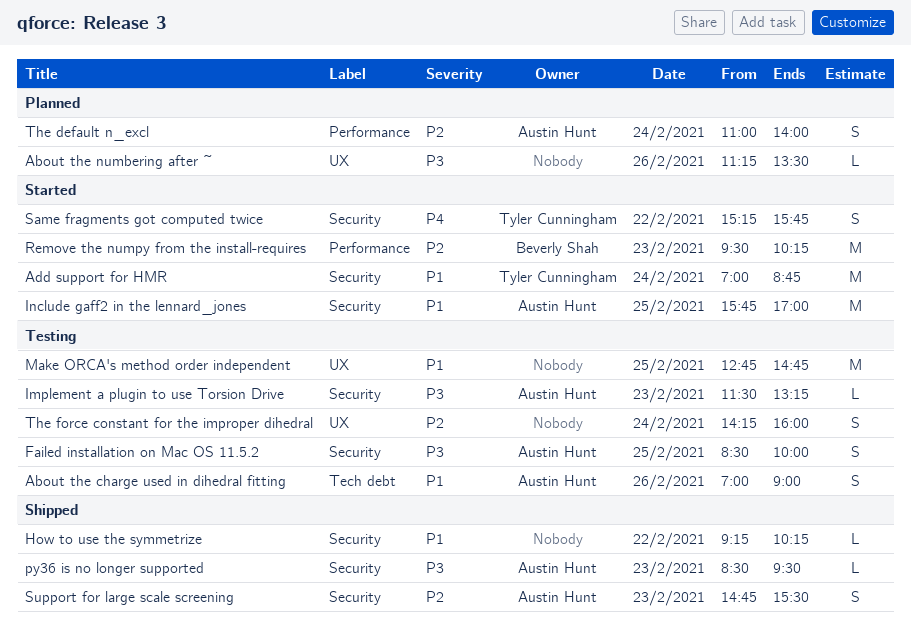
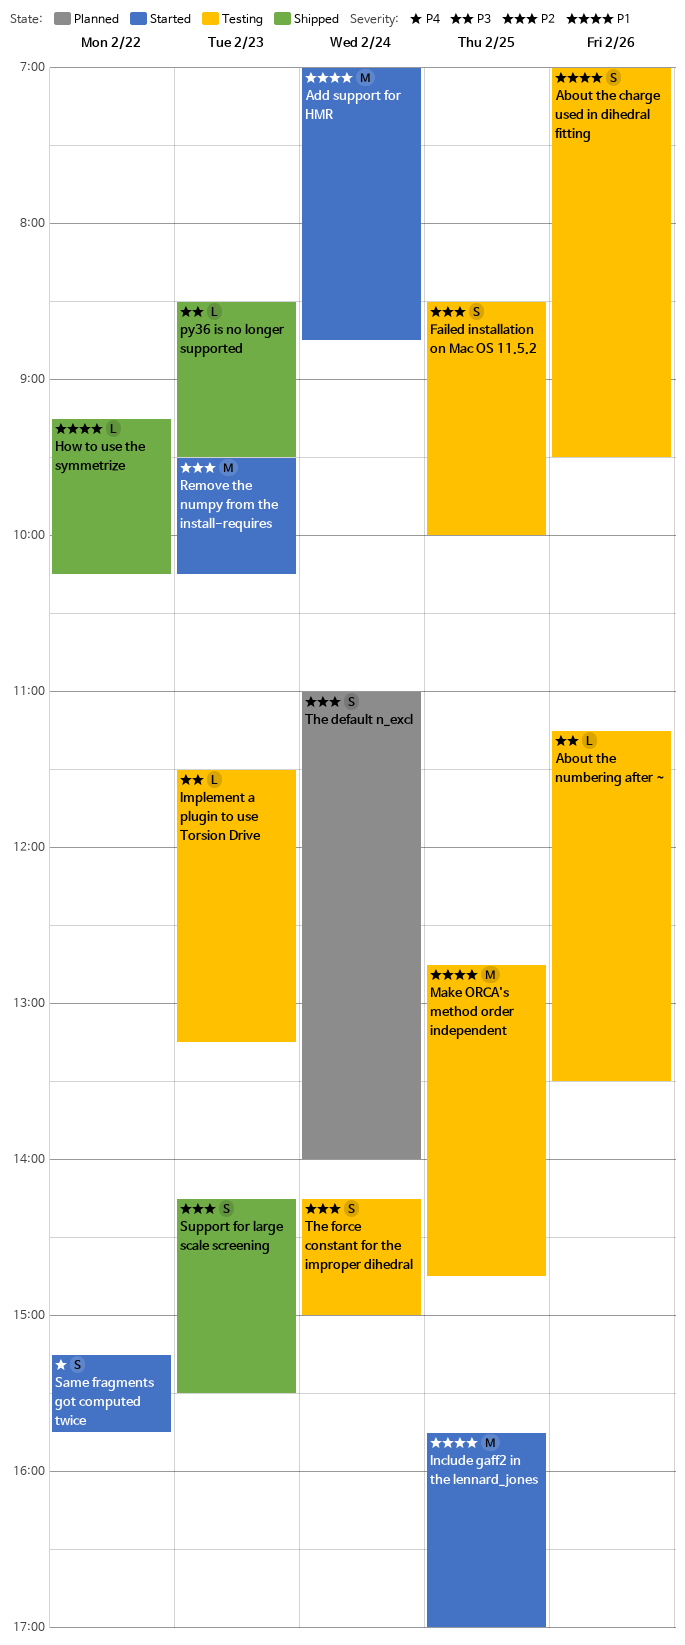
About the charge used in dihedral fitting, ends: 09:00 -> 09:30
About the numbering after ~, status: Planned -> Testing
Failed installation on Mac OS 11.5.2, priority: P3 -> P2
Support for large scale screening, begins: 14:45 -> 14:15
The force constant for the improper dihedral, ends: 16:00 -> 15:00

